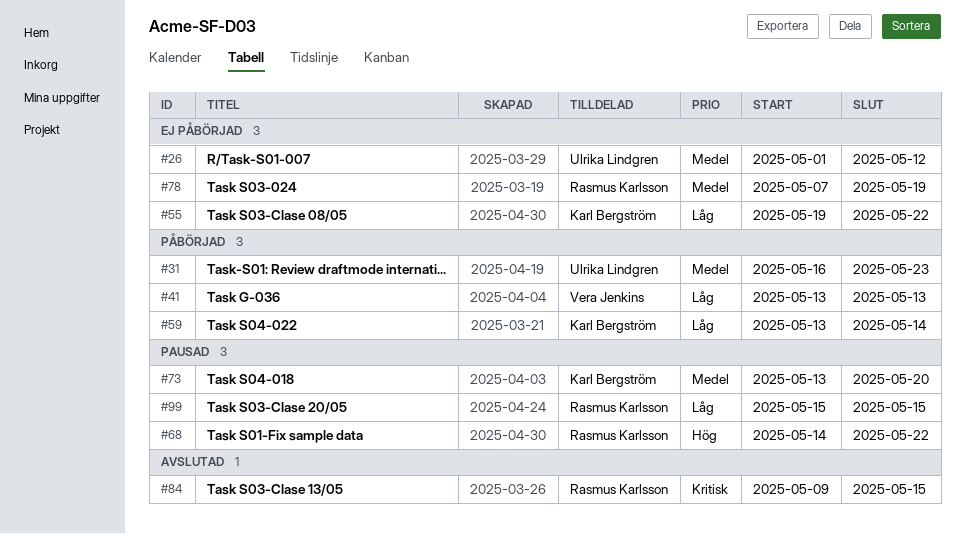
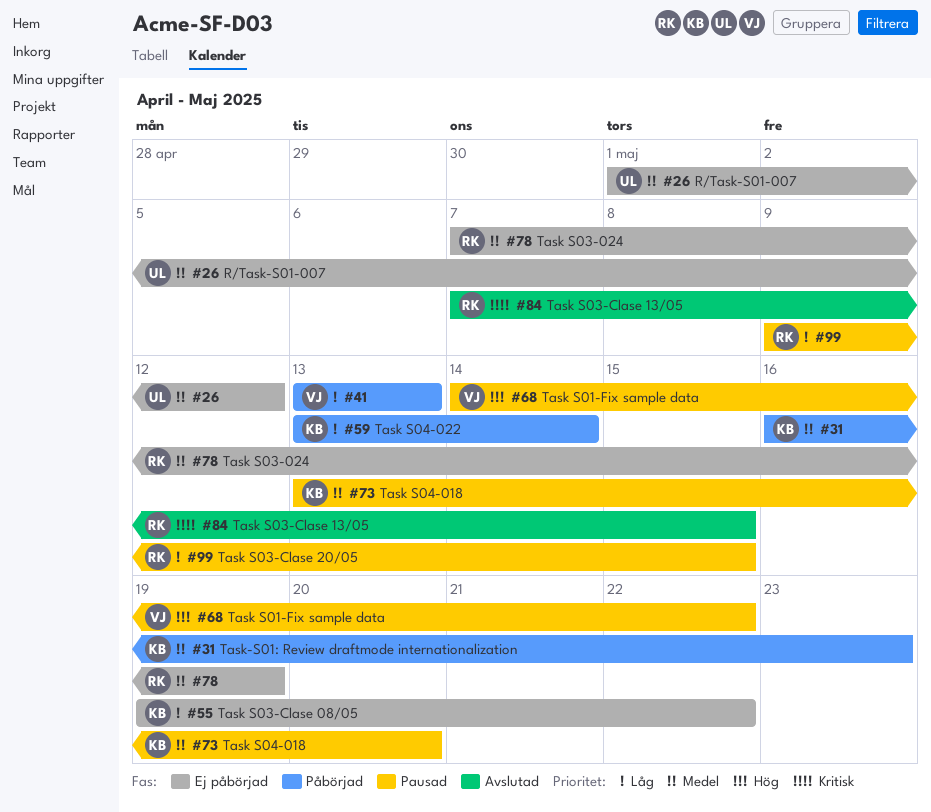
#31, owner: Ulrika Lindgren -> Karl Bergström
#68, owner: Rasmus Karlsson -> Vera Jenkins
#84, start: May 9 -> May 7
#99, start: May 15 -> May 9

